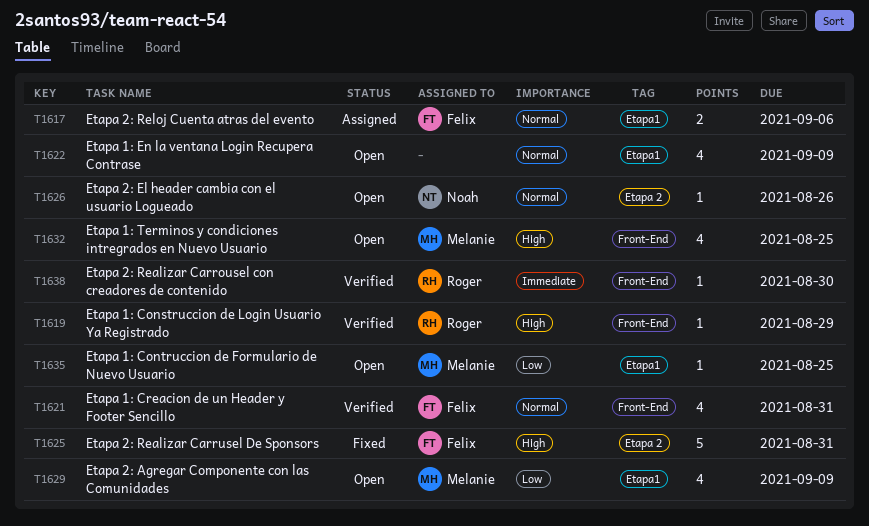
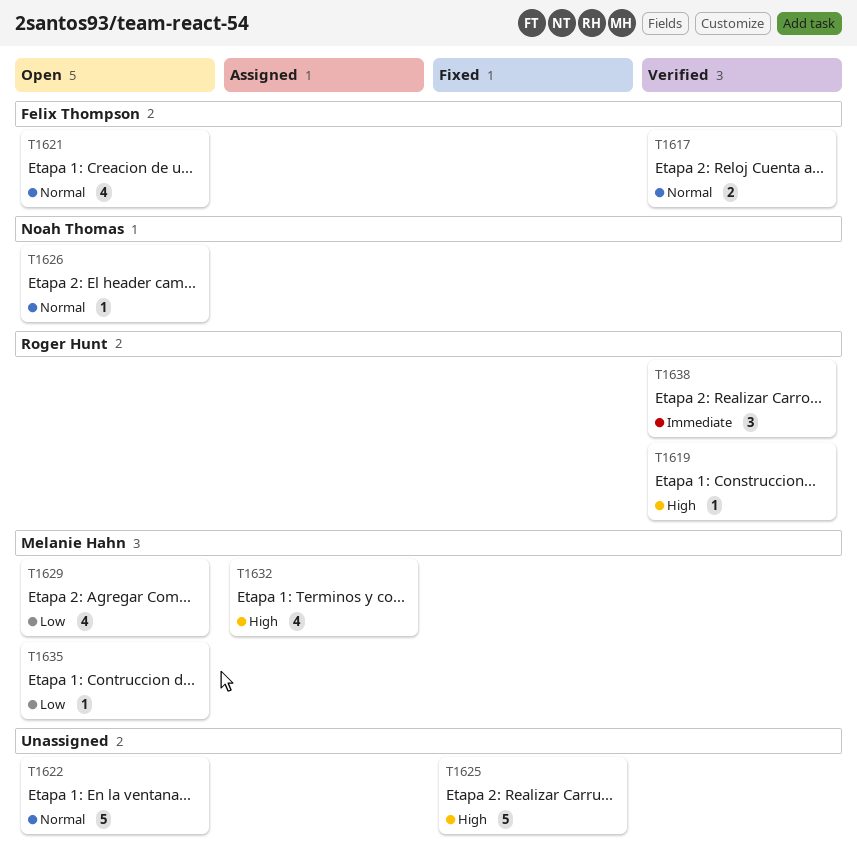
T1617, status: Assigned -> Verified
T1621, status: Verified -> Open
T1622, estimate: 4 -> 5
T1625, owner: Felix Thompson -> none
T1632, status: Open -> Assigned
T1638, estimate: 1 -> 3

